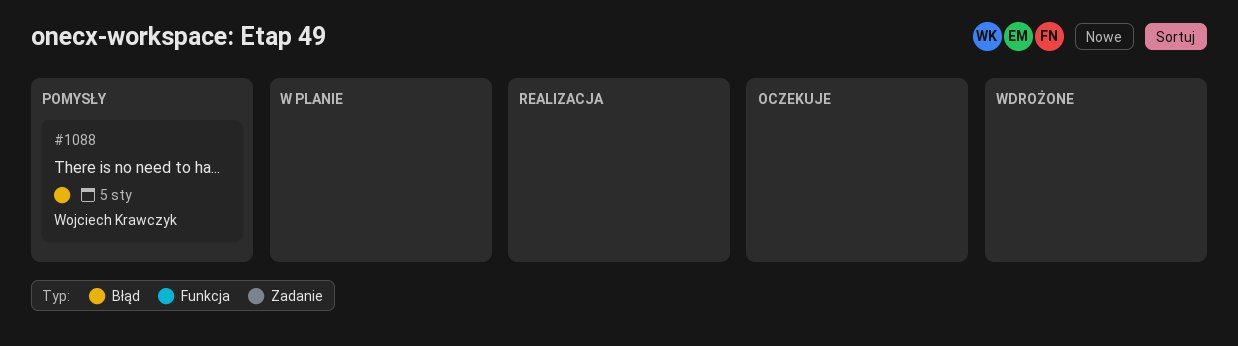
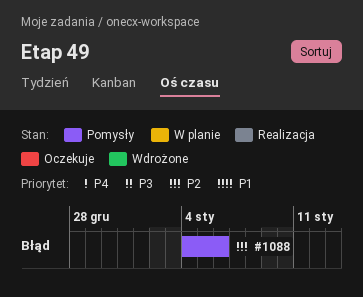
#1088, due: Jan 5 -> Jan 6

